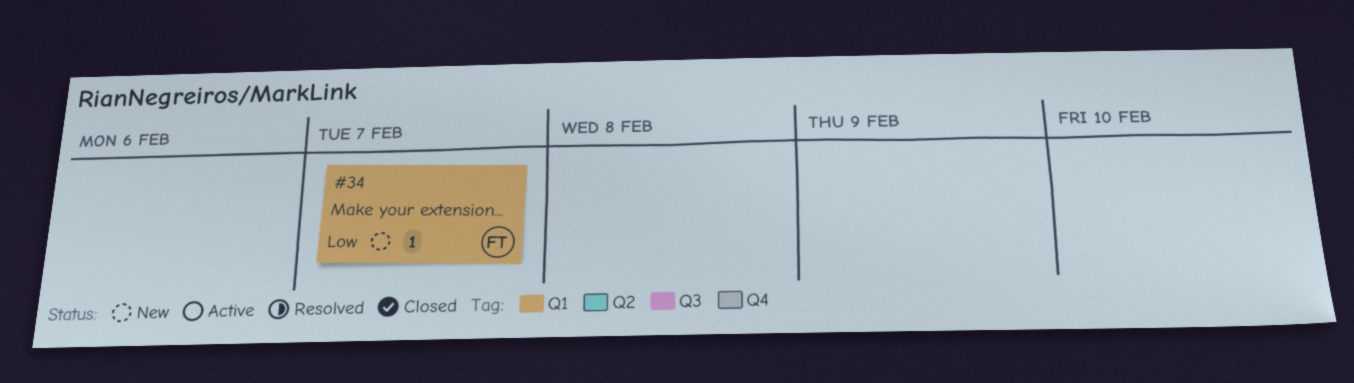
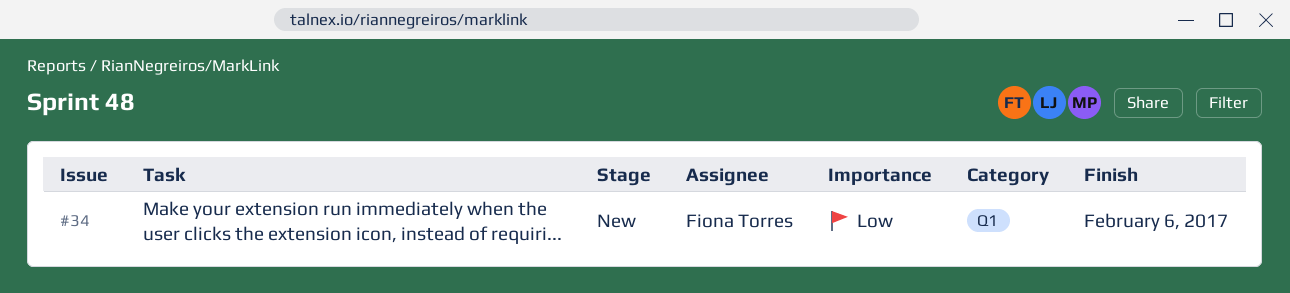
#34, due: Feb 7 -> Feb 6

